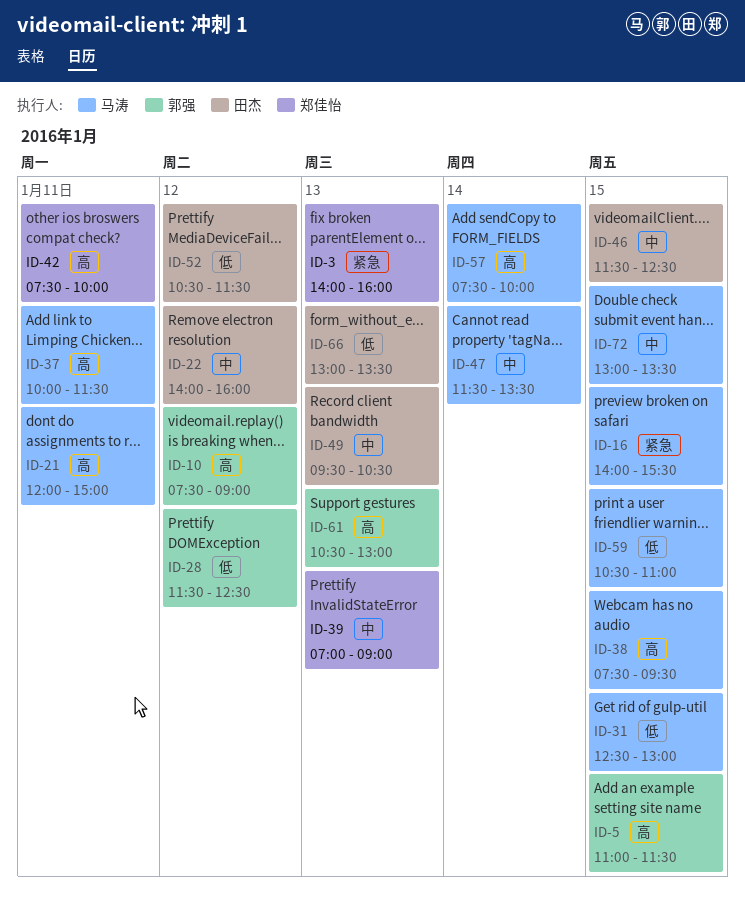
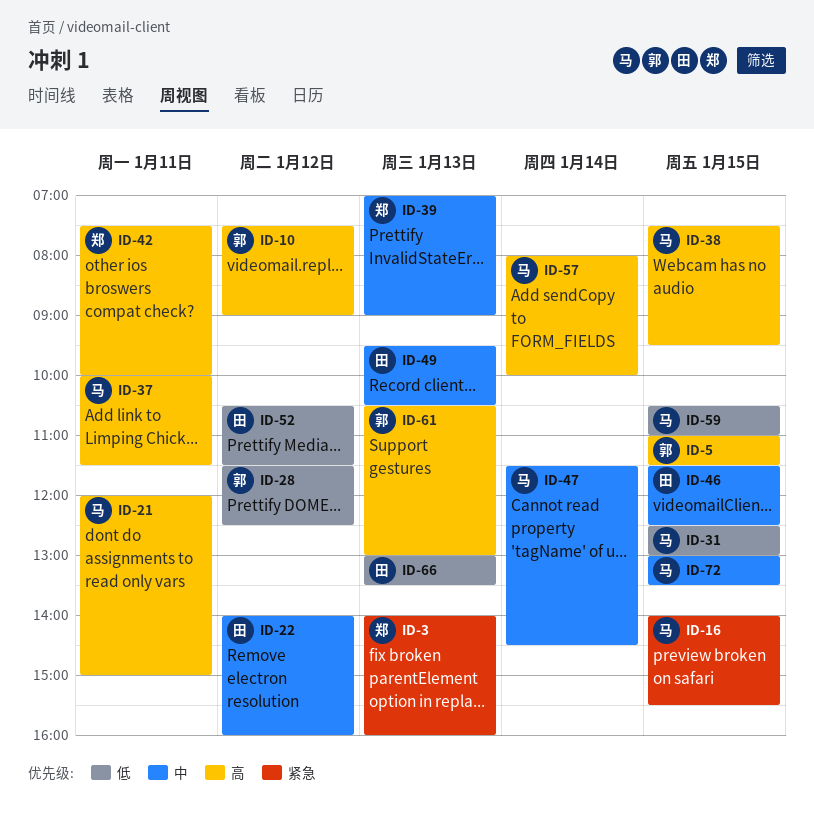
ID-47, ends: 13:30 -> 14:30
ID-57, begins: 07:30 -> 08:00

